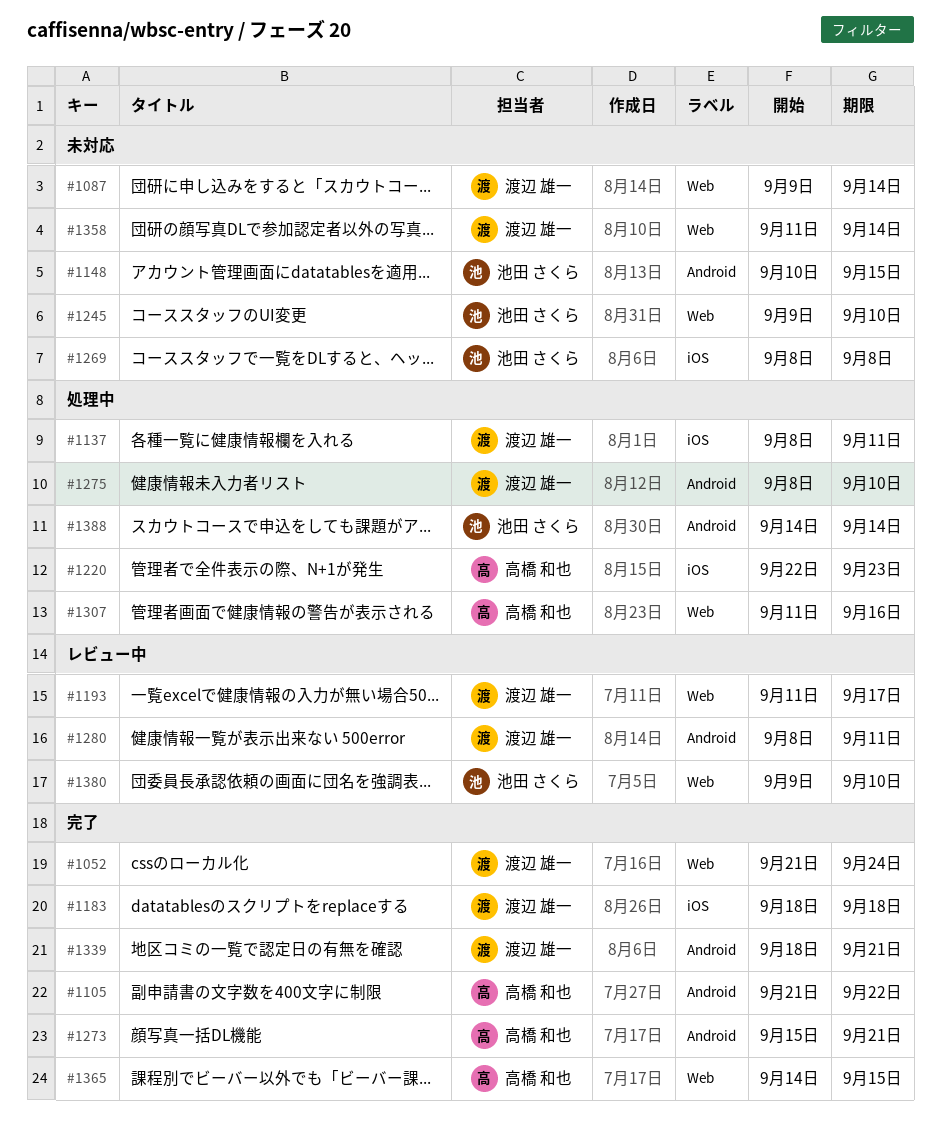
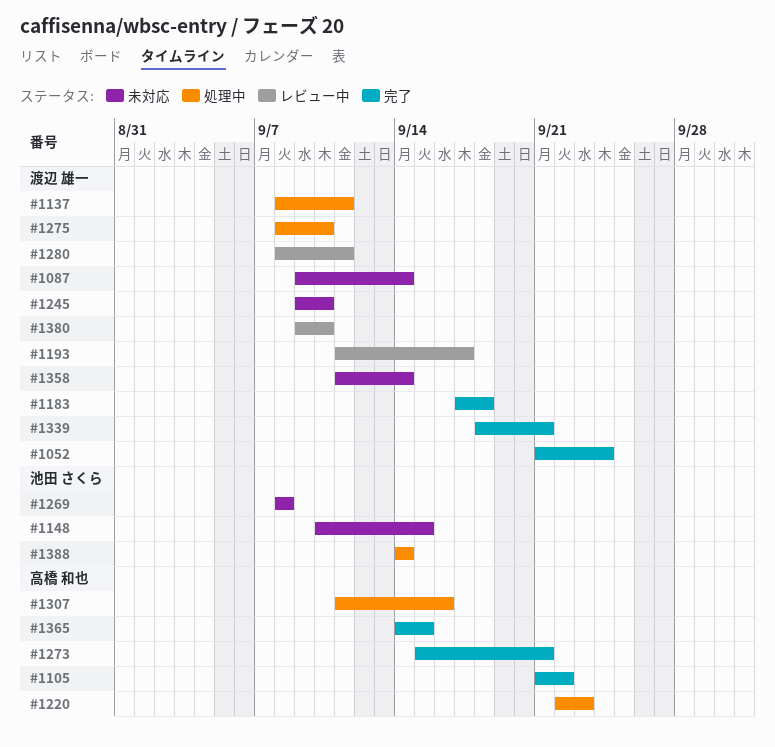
#1183, start: Sep 18 -> Sep 17
#1245, owner: 池田 さくら -> 渡辺 雄一
#1380, owner: 池田 さくら -> 渡辺 雄一

